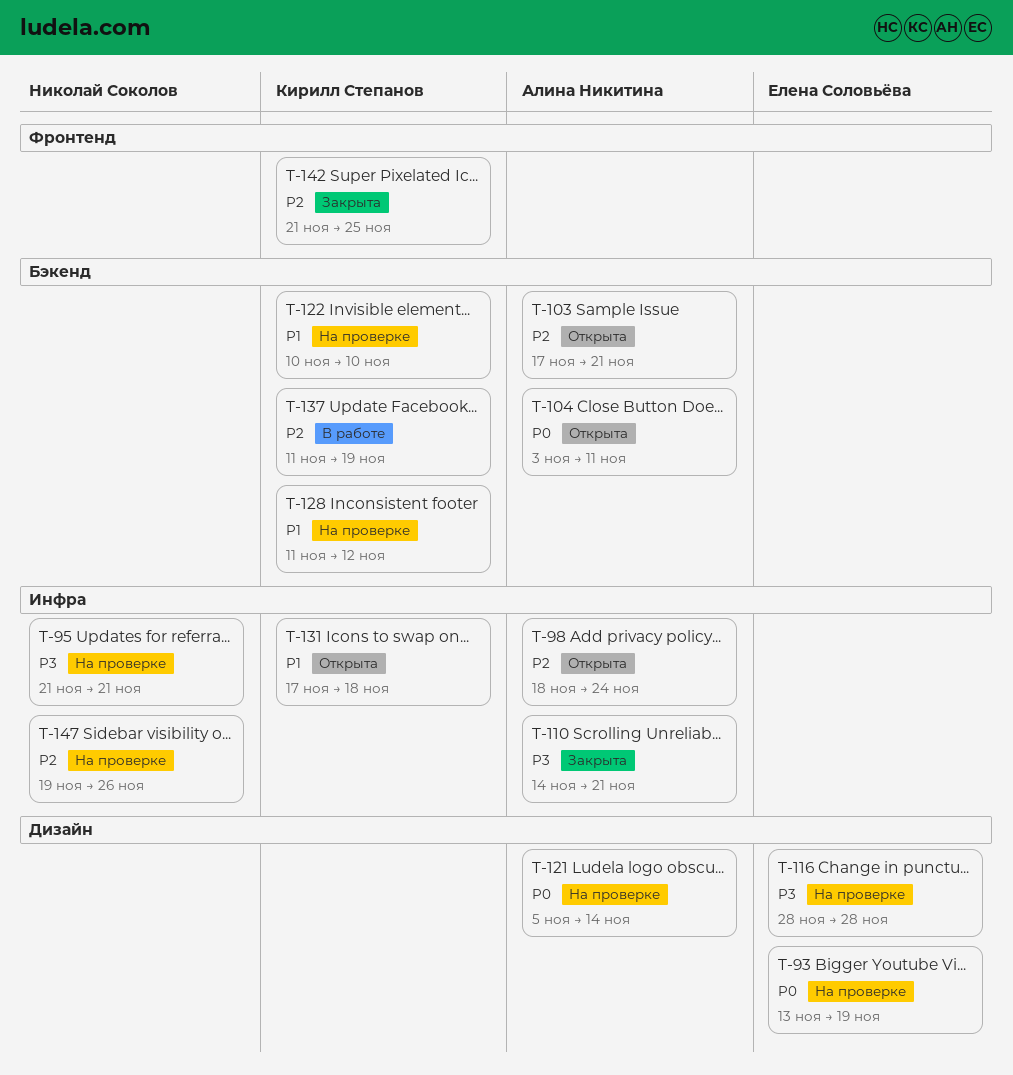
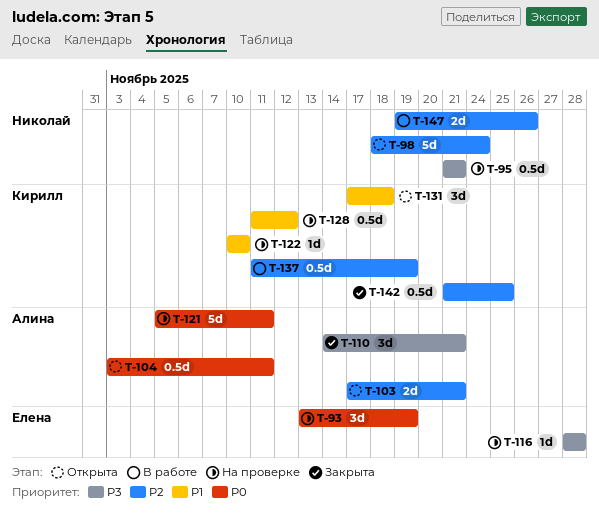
T-98, owner: Алина Никитина -> Николай Соколов
T-121, due: Nov 14 -> Nov 11
T-147, status: На проверке -> В работе

